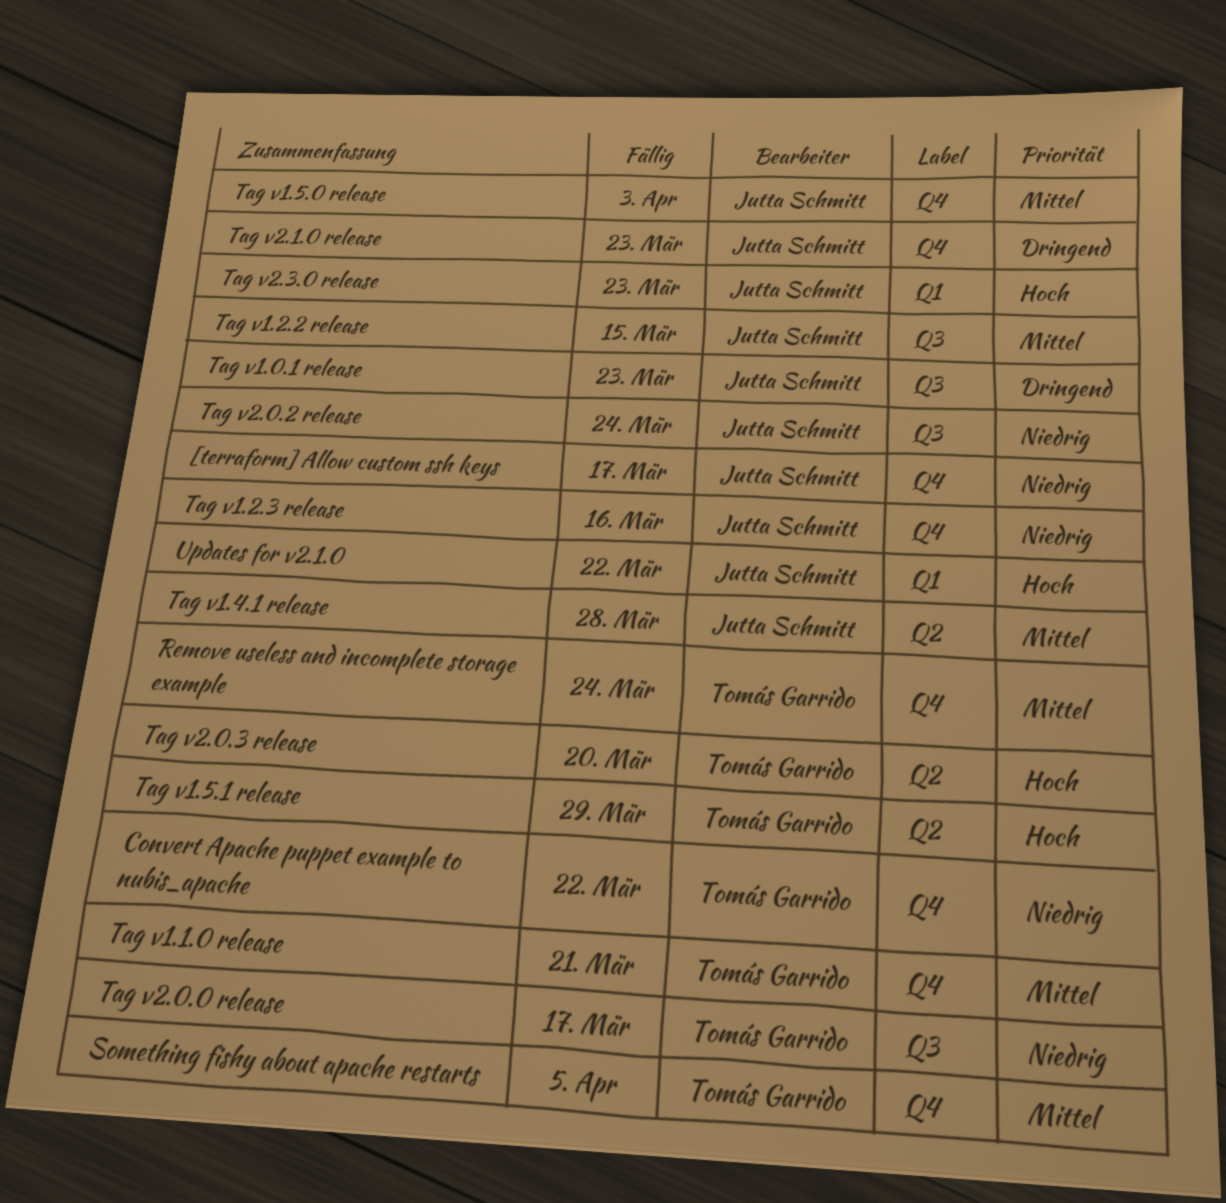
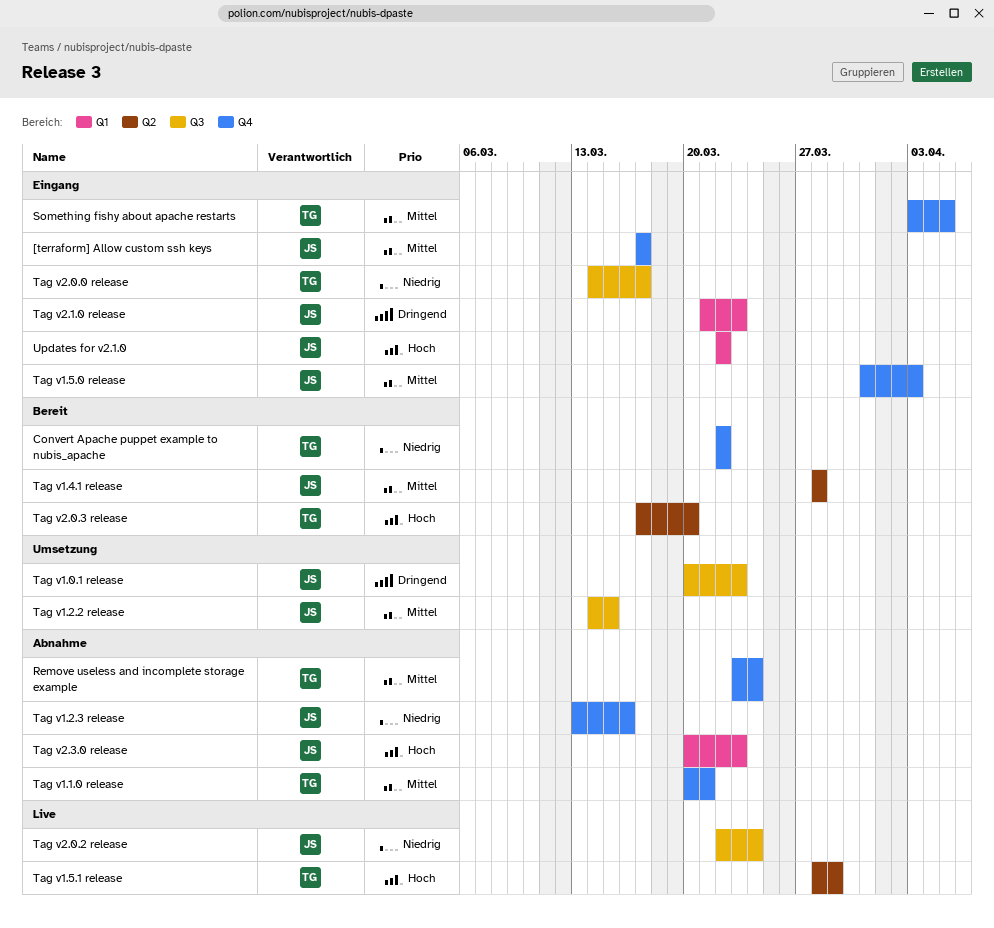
[terraform] Allow custom ssh keys, priority: Niedrig -> Mittel
Tag v2.1.0 release, label: Q4 -> Q1

